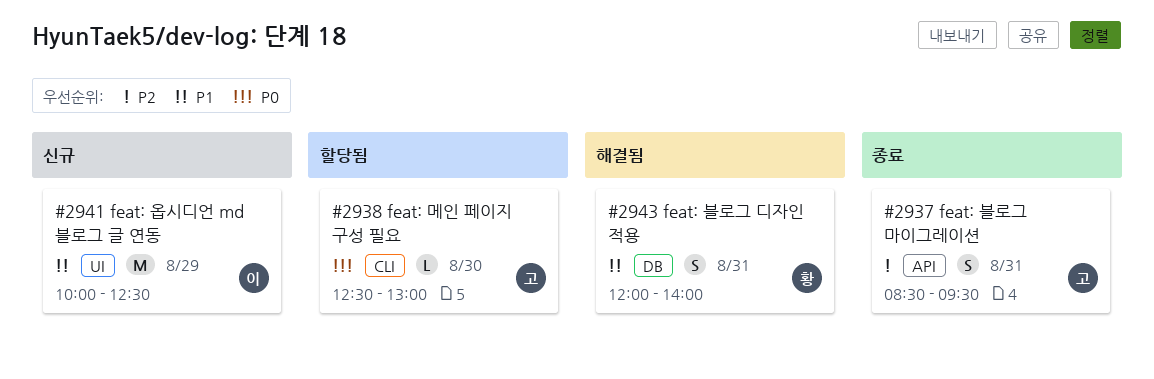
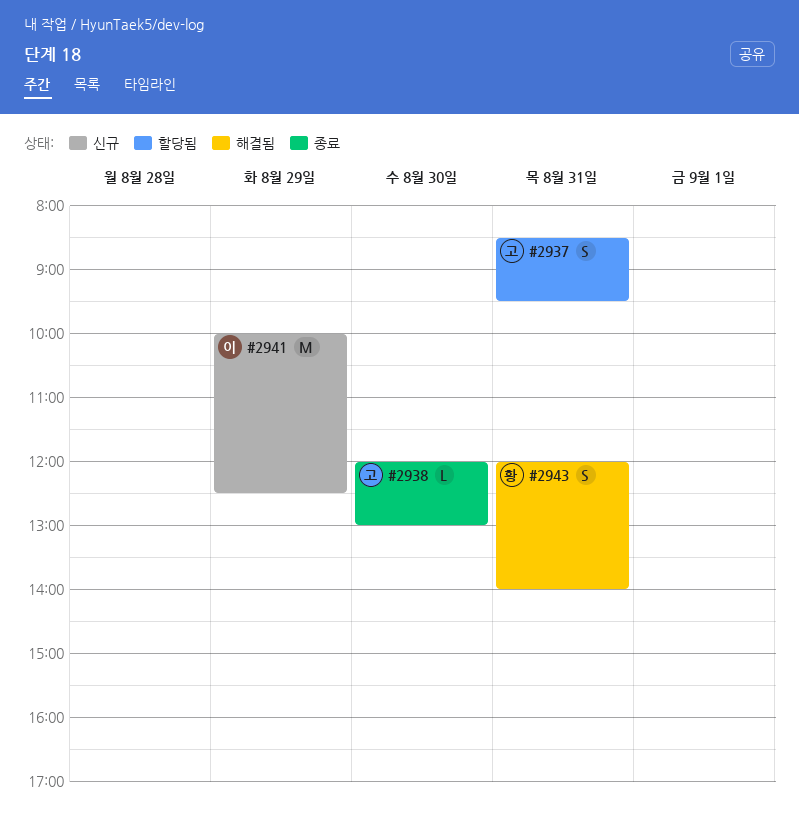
#2937, status: 종료 -> 할당됨
#2938, status: 할당됨 -> 종료
#2938, begins: 12:30 -> 12:00

